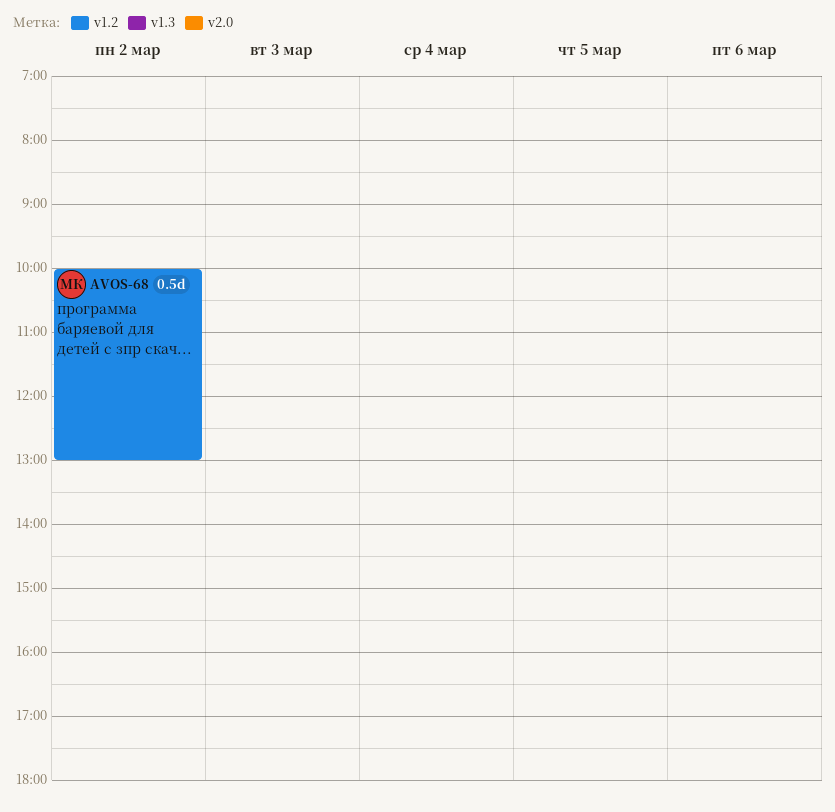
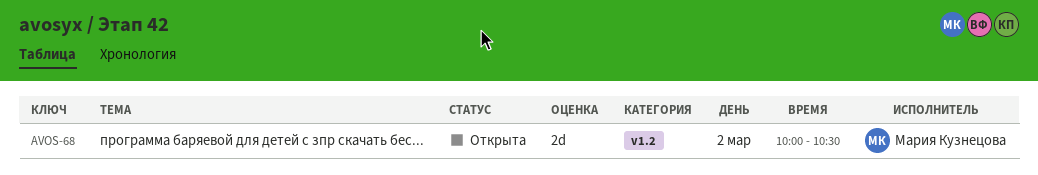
AVOS-68, estimate: 0.5d -> 2d
AVOS-68, ends: 13:00 -> 10:30

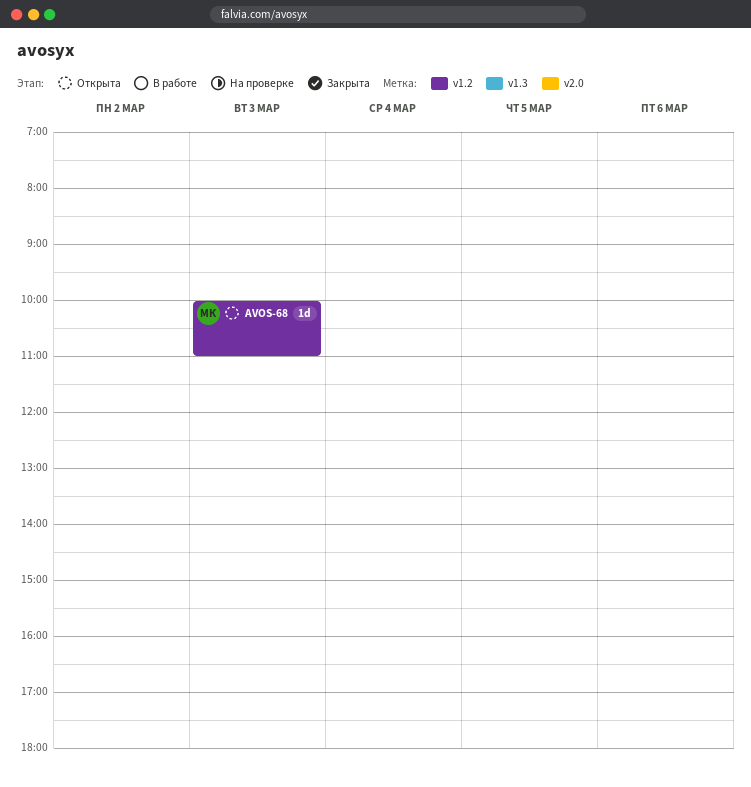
AVOS-68, estimate: 2d -> 1d
AVOS-68, day: Mar 2 -> Mar 3
AVOS-68, ends: 10:30 -> 11:00

